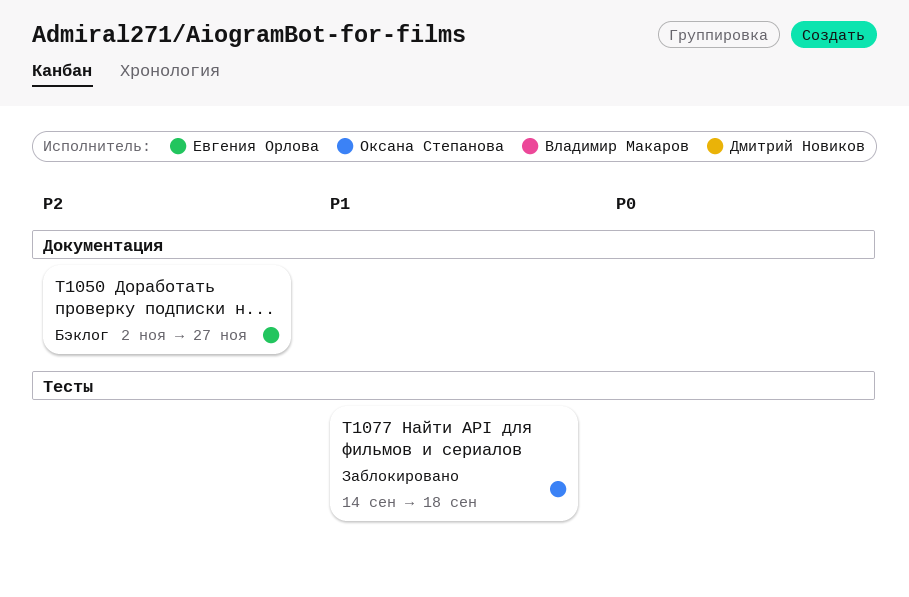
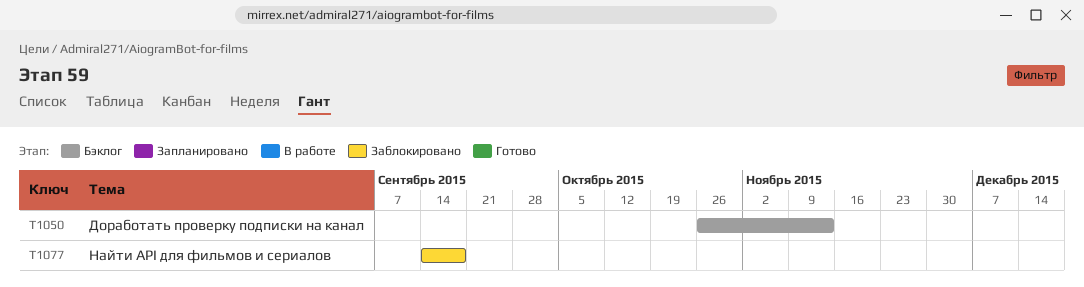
T1050, start: Nov 2 -> Oct 26
T1050, due: Nov 27 -> Nov 13

